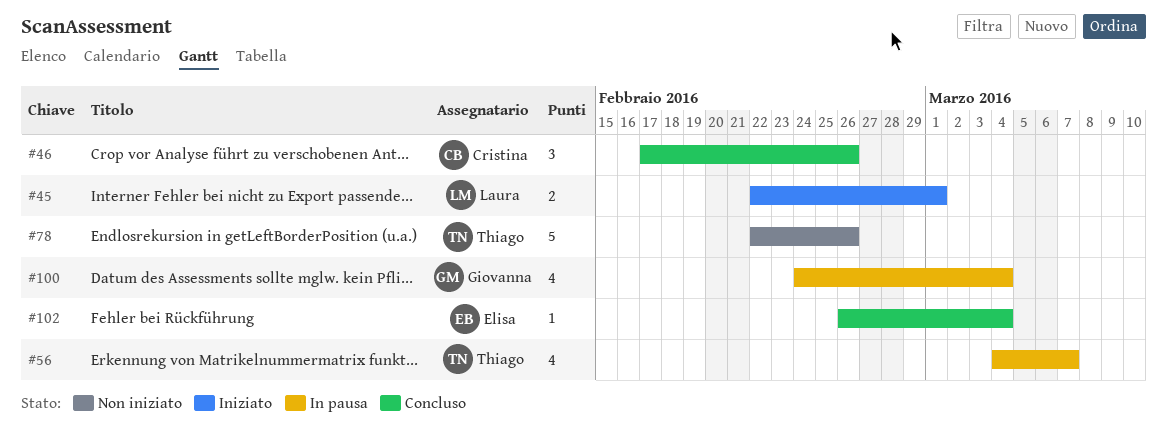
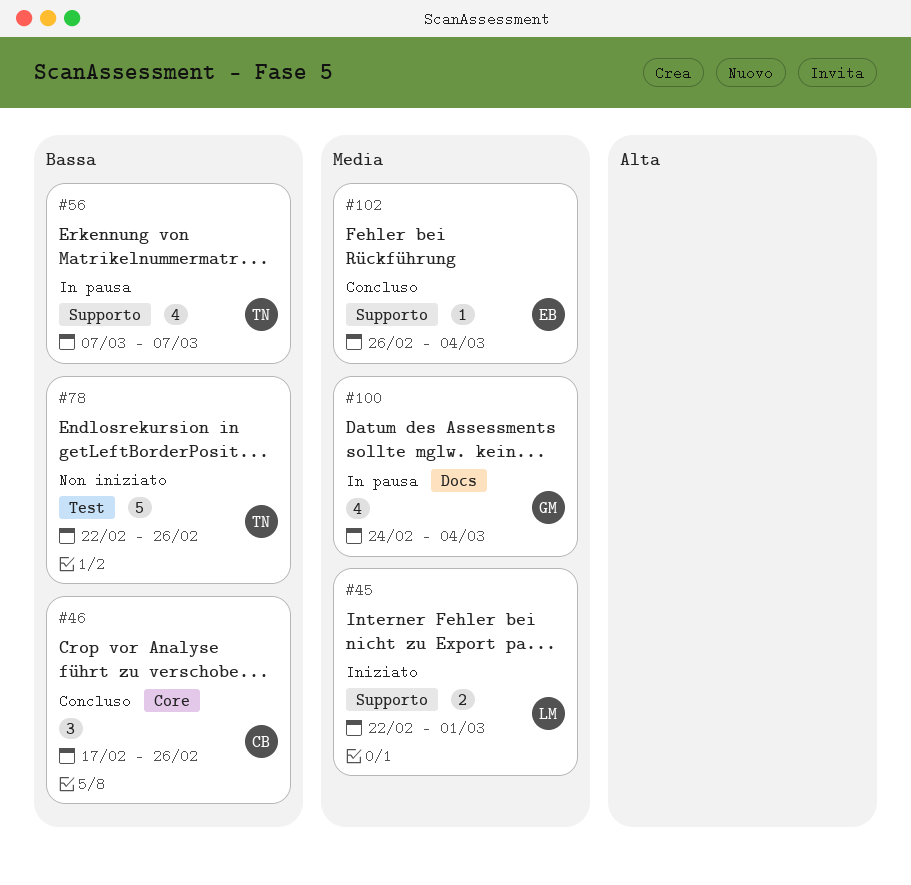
#56, start: Mar 4 -> Mar 7

